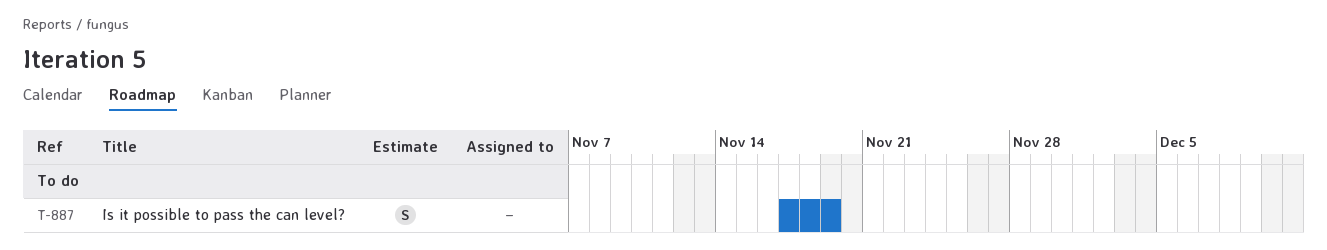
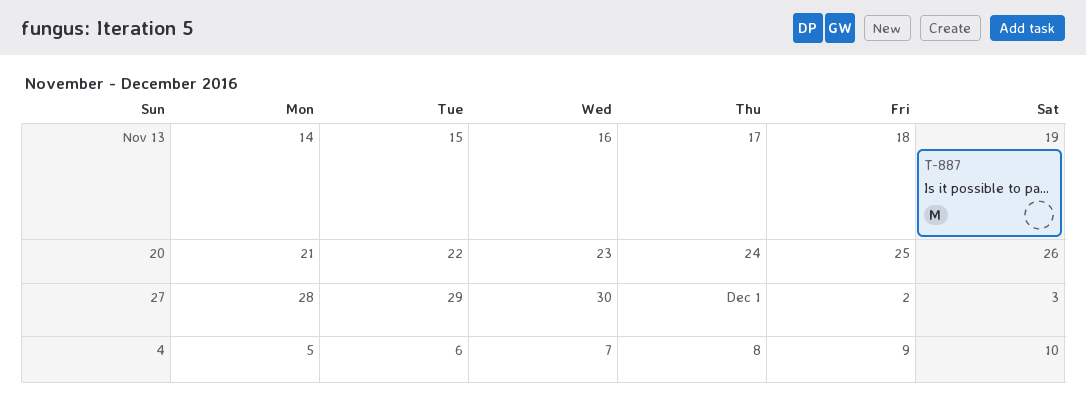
T-887, estimate: S -> M

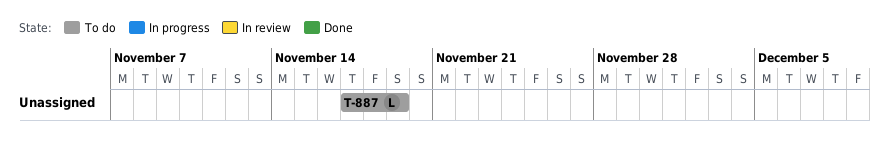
T-887, estimate: M -> L

